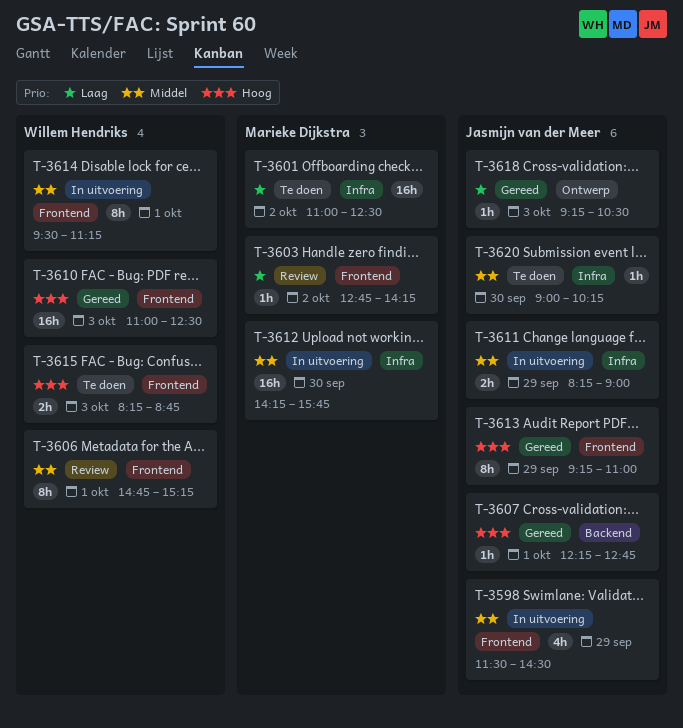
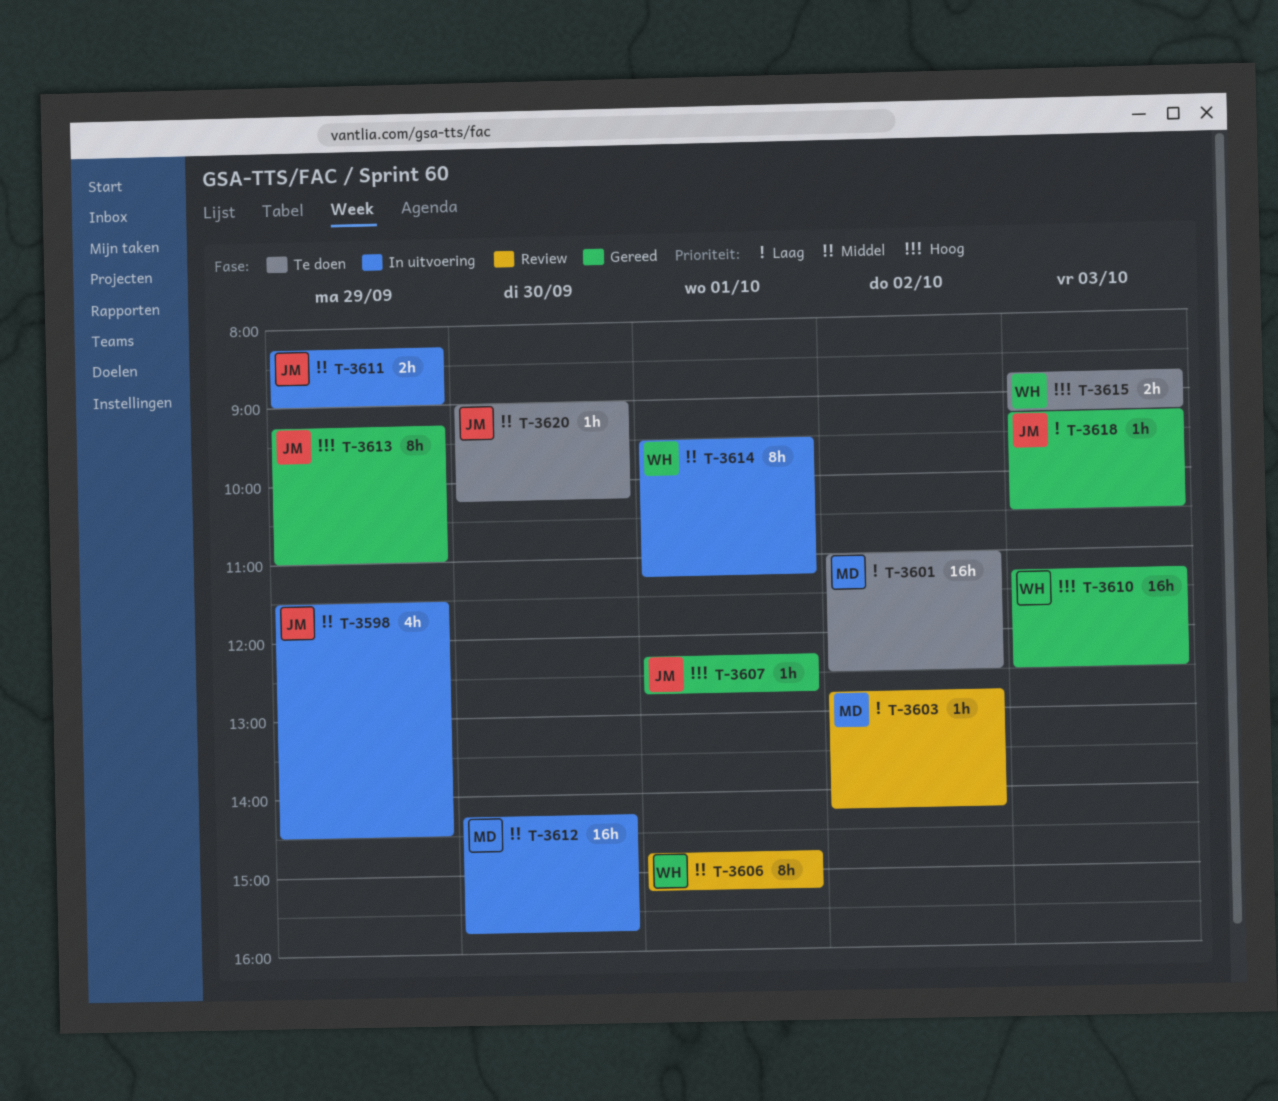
T-3610, begins: 11:00 -> 11:15
T-3615, begins: 08:15 -> 08:45
T-3615, ends: 08:45 -> 09:15

